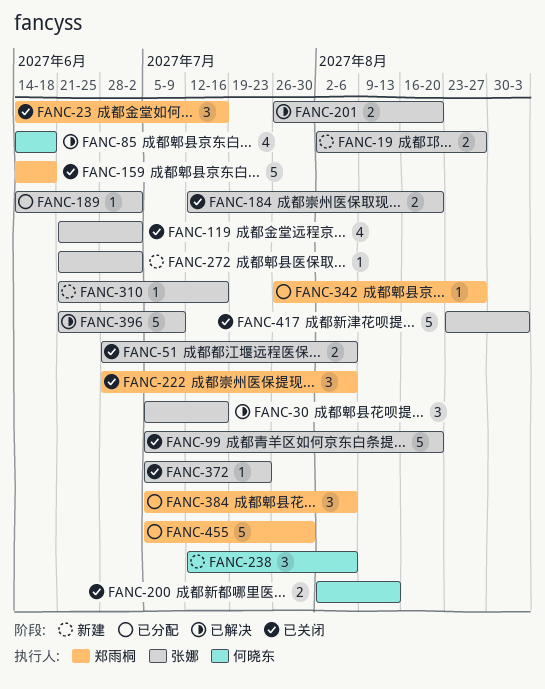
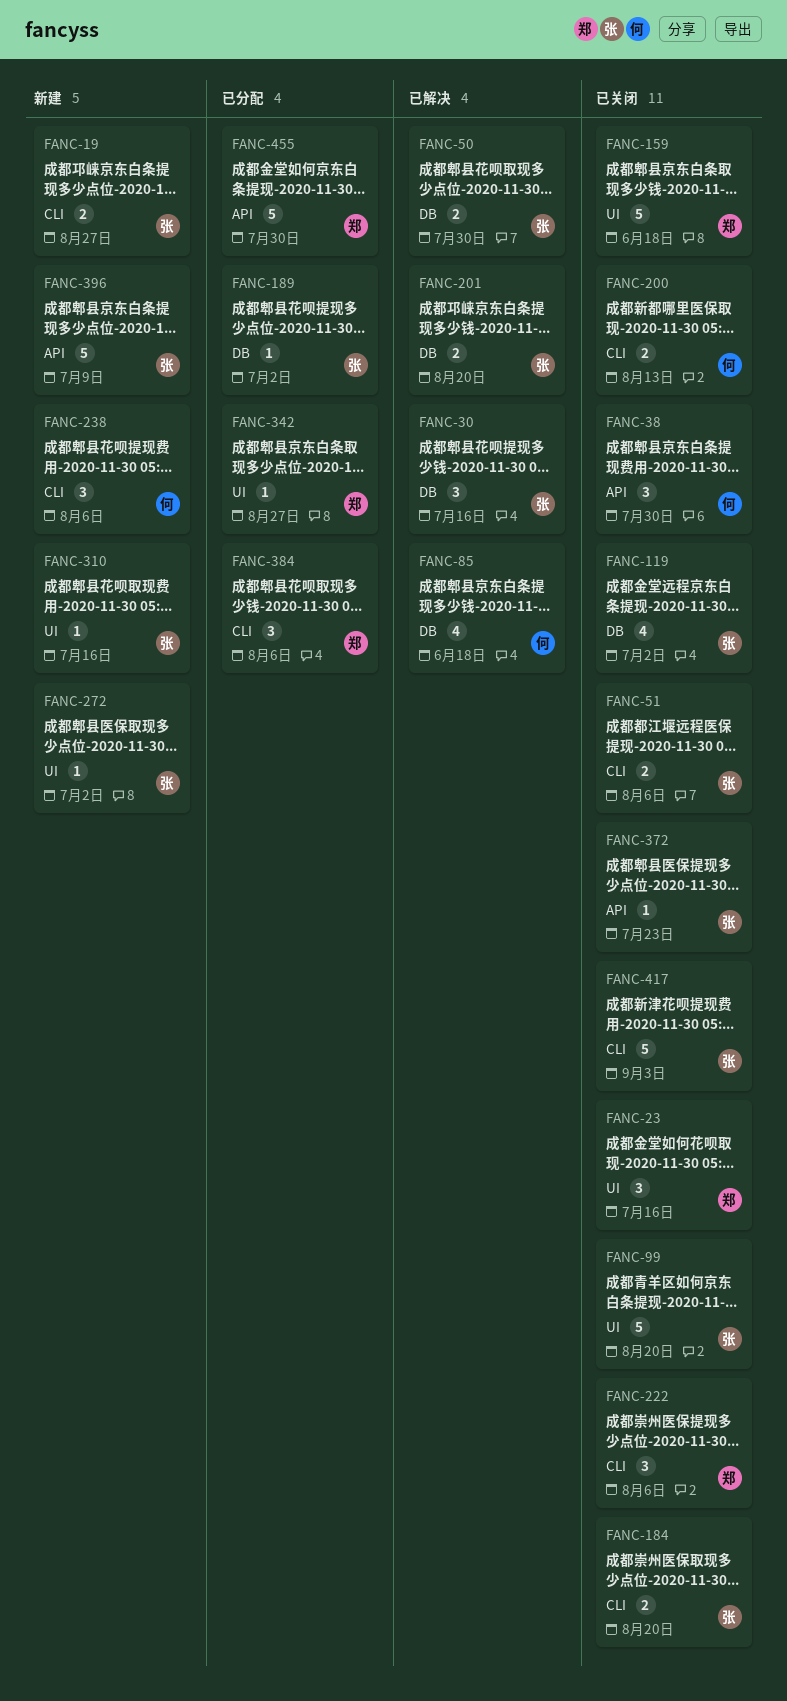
FANC-38: none -> present
FANC-50: none -> present
FANC-396, status: 已解决 -> 新建

